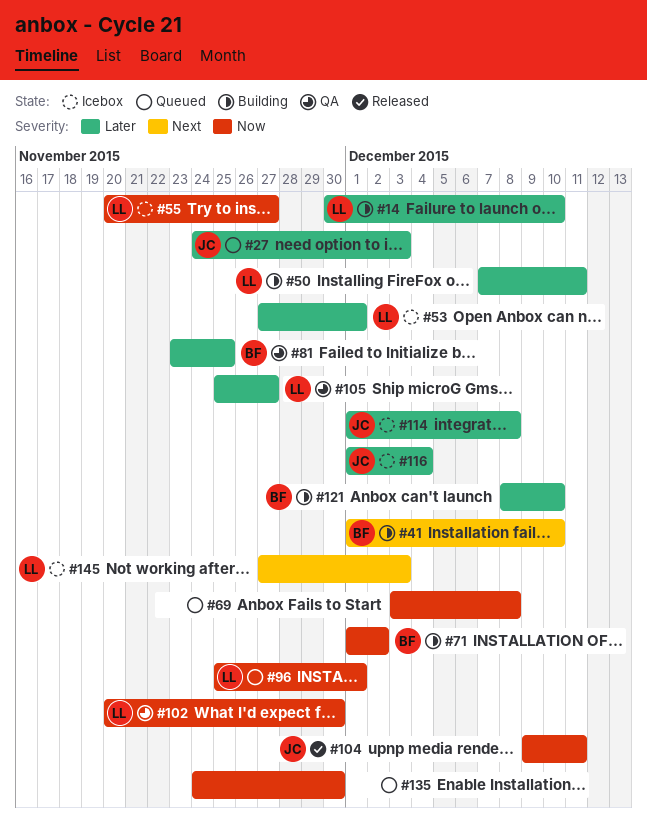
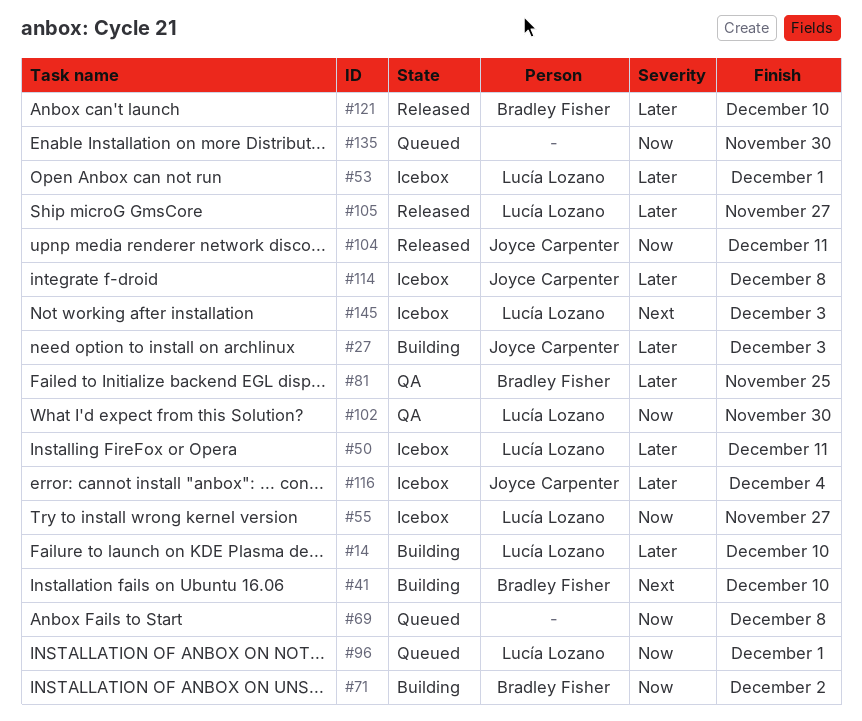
#27, status: Queued -> Building
#50, status: Building -> Icebox
#105, status: QA -> Released
#121, status: Building -> Released

